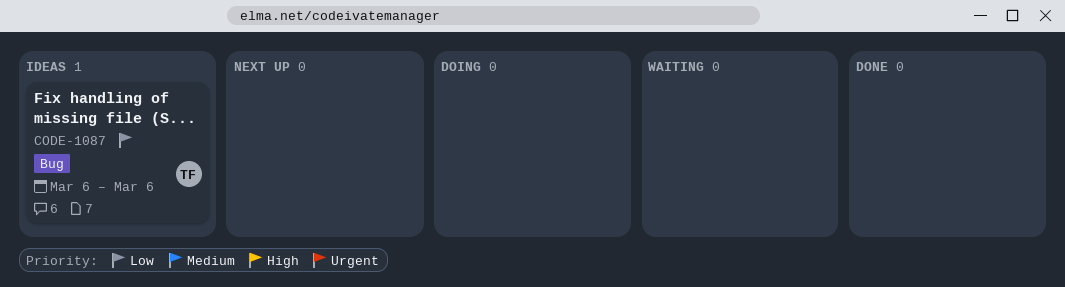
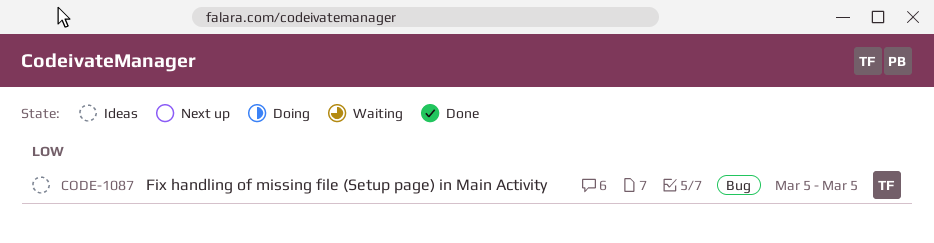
CODE-1087, start: Mar 6 -> Mar 5
CODE-1087, due: Mar 6 -> Mar 5

